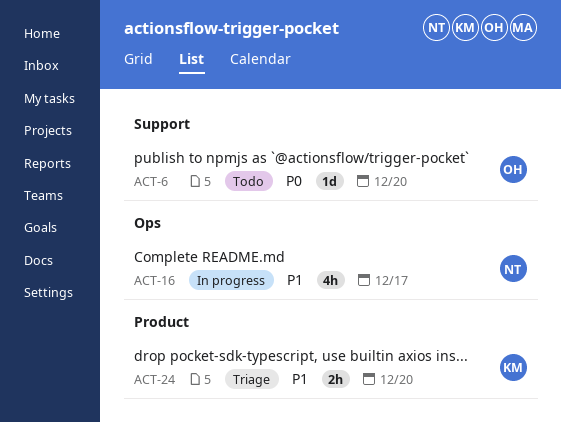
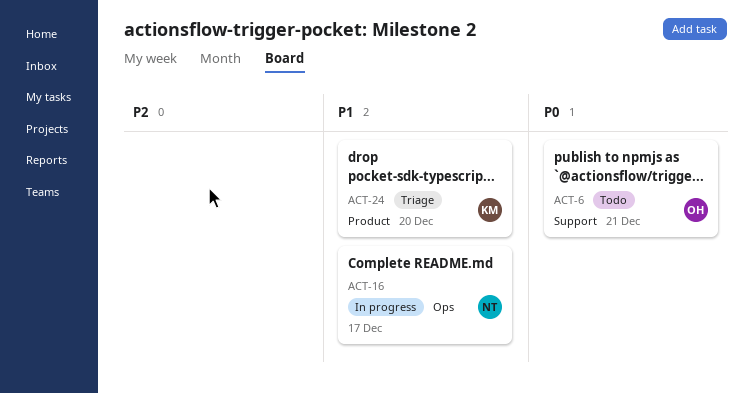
ACT-6, due: Dec 20 -> Dec 21

